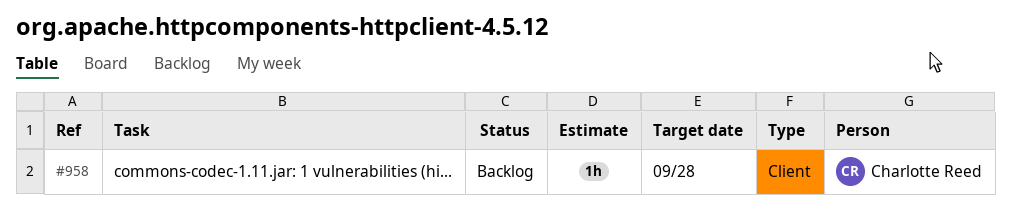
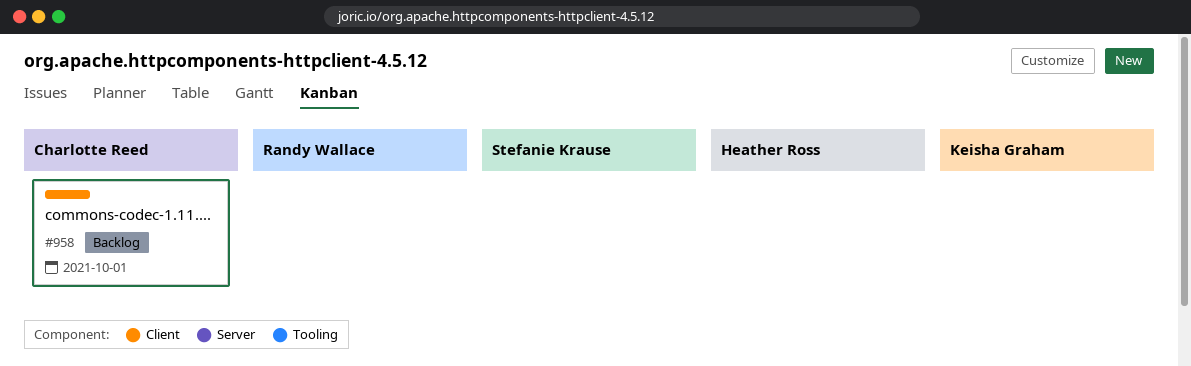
#958, due: Sep 28 -> Oct 1

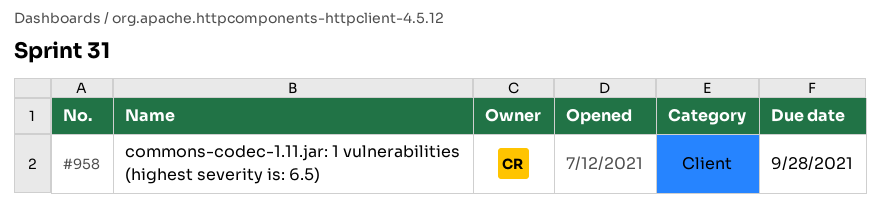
#958, due: Oct 1 -> Sep 28

